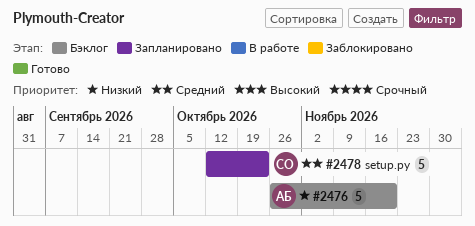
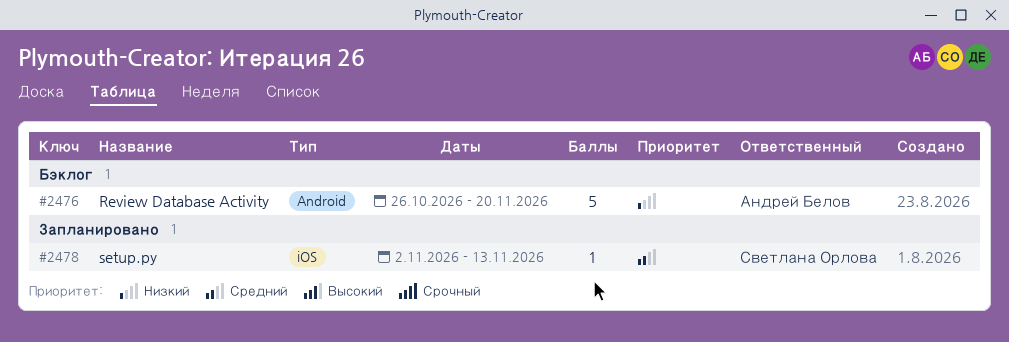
#2478, estimate: 5 -> 1
#2478, start: Oct 12 -> Nov 2
#2478, due: Oct 23 -> Nov 13

